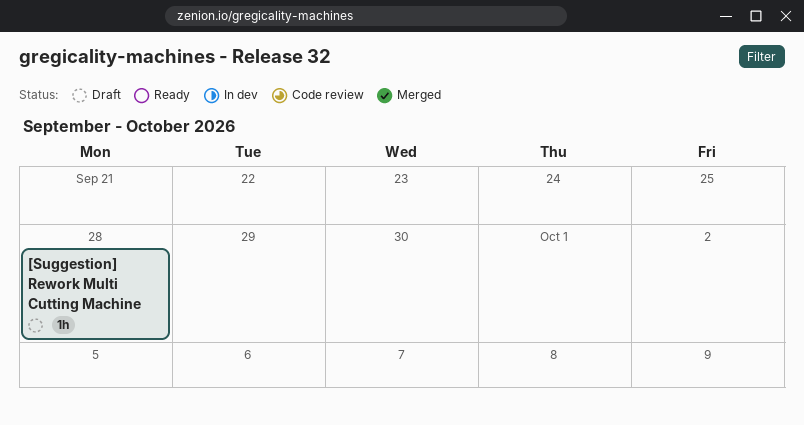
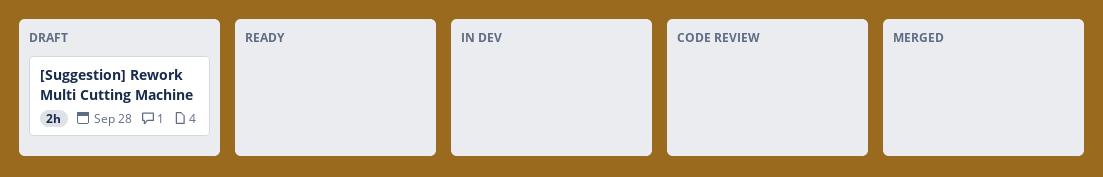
[Suggestion] Rework Multi Cutting Machine, estimate: 1h -> 2h

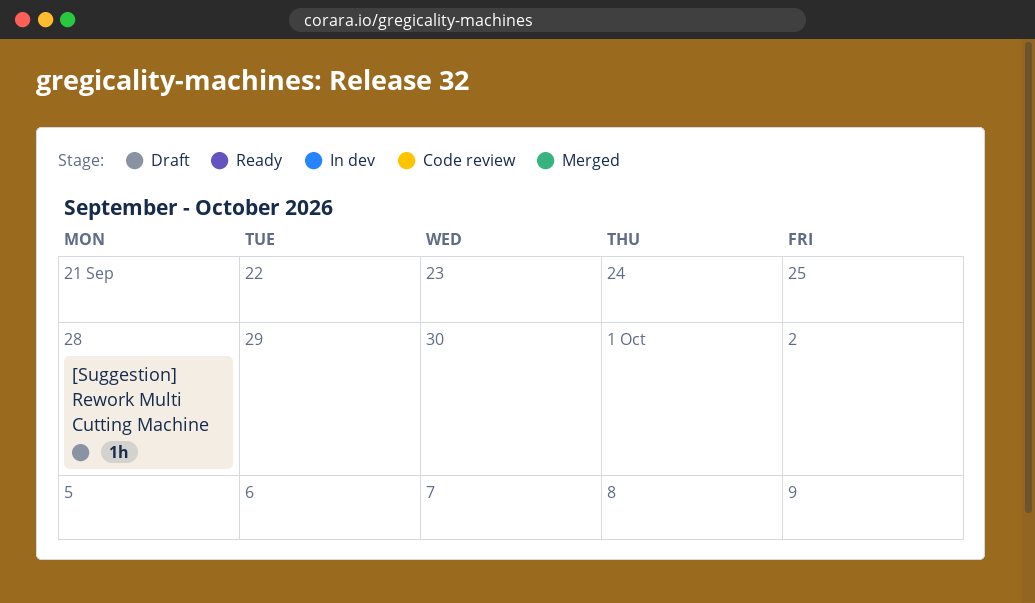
[Suggestion] Rework Multi Cutting Machine, estimate: 2h -> 1h

